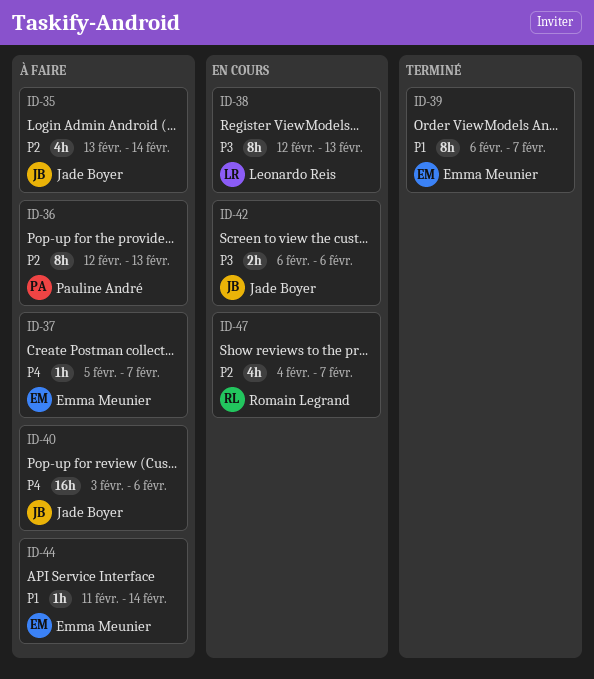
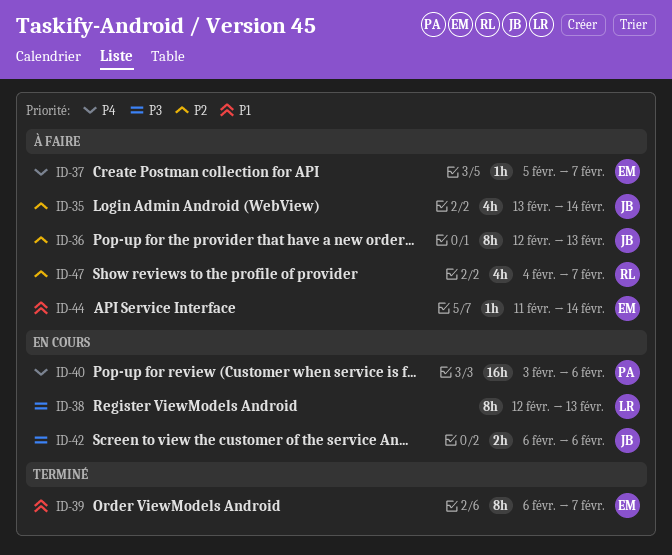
ID-36, owner: Pauline André -> Jade Boyer
ID-40, status: À faire -> En cours
ID-40, owner: Jade Boyer -> Pauline André
ID-47, status: En cours -> À faire

